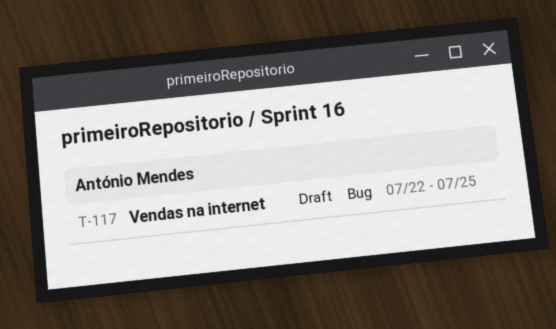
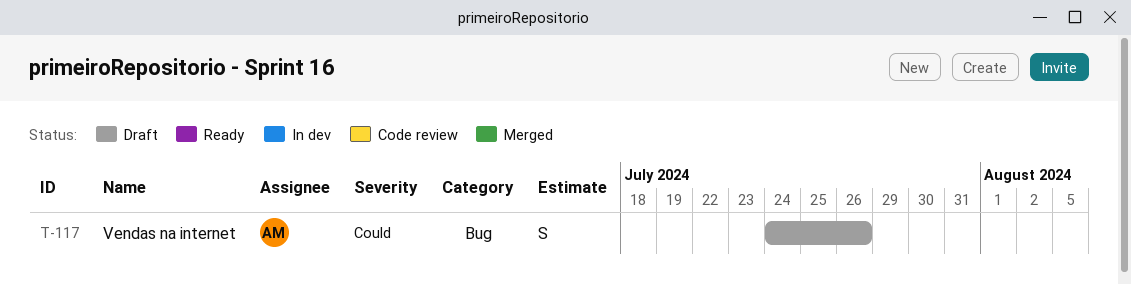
T-117, start: Jul 22 -> Jul 24
T-117, due: Jul 25 -> Jul 26

